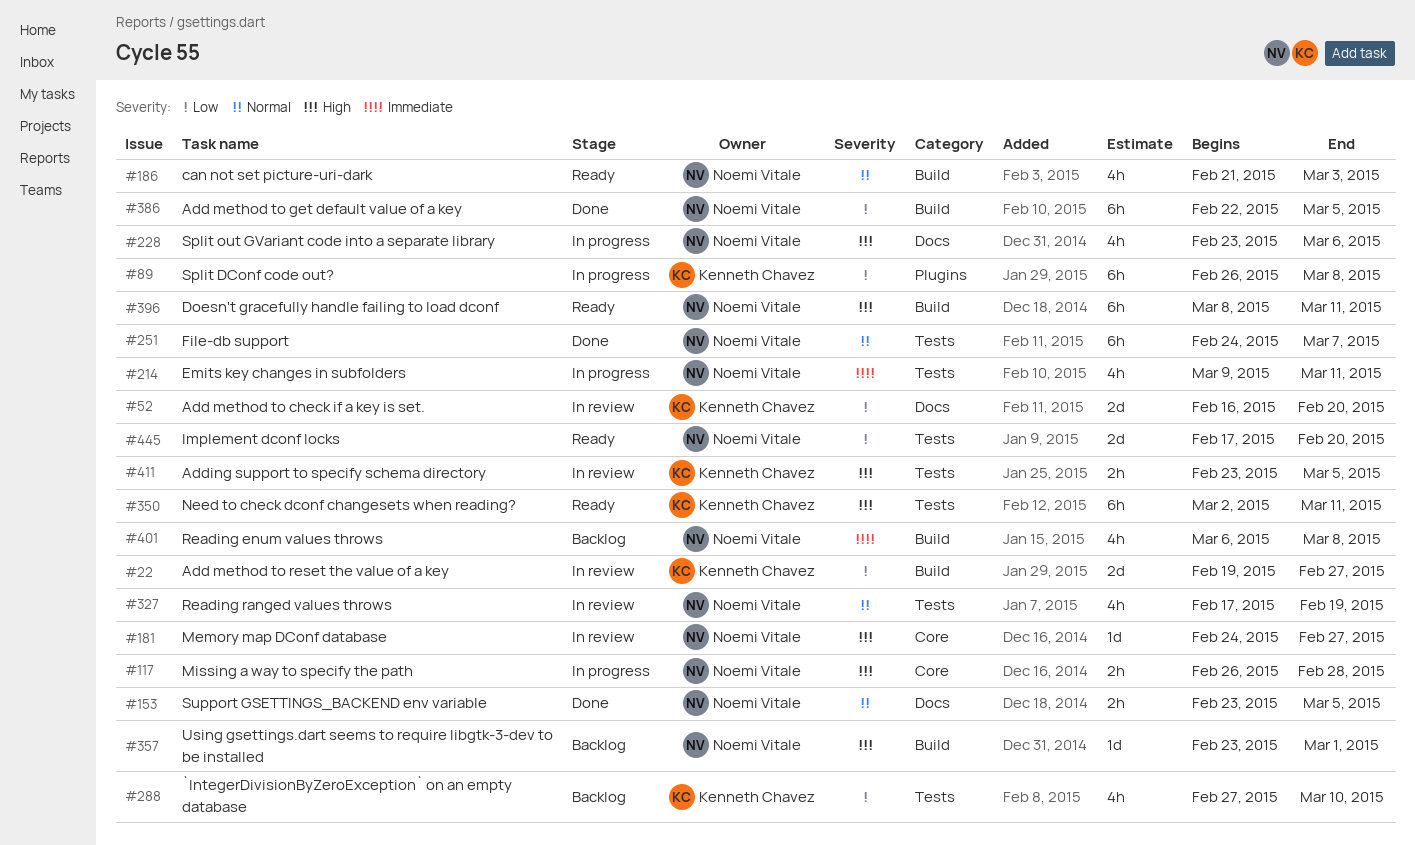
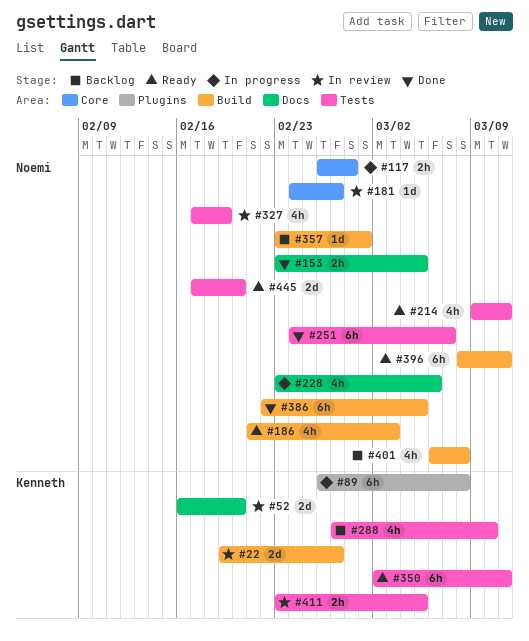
#214, status: In progress -> Ready

